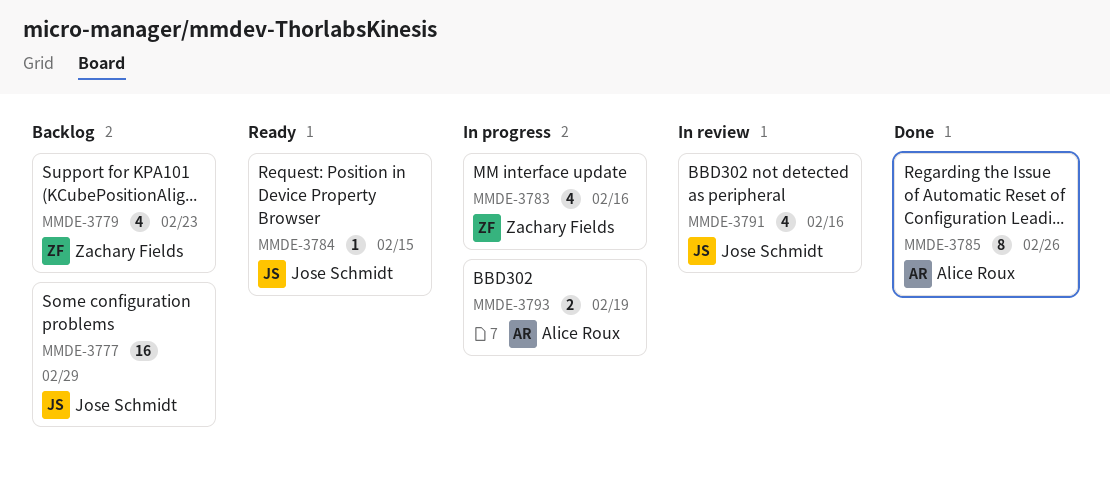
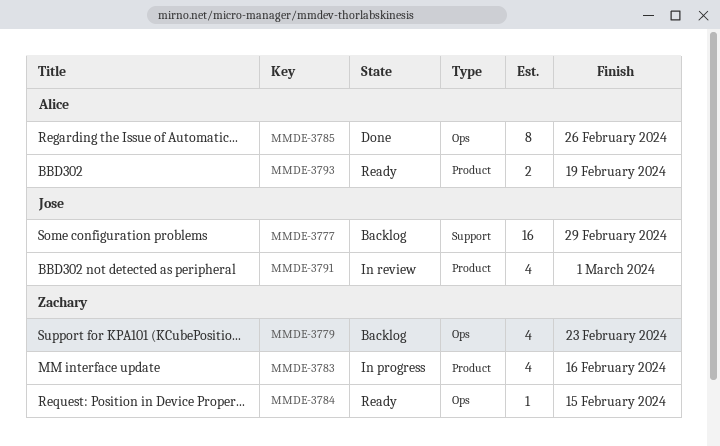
MMDE-3784, owner: Jose Schmidt -> Zachary Fields
MMDE-3791, due: Feb 16 -> Mar 1
MMDE-3793, status: In progress -> Ready

